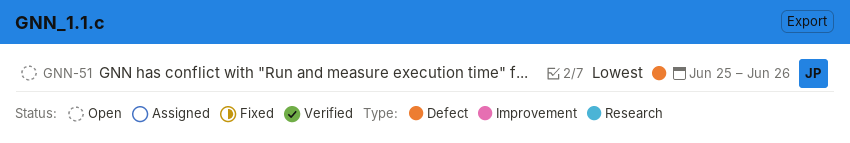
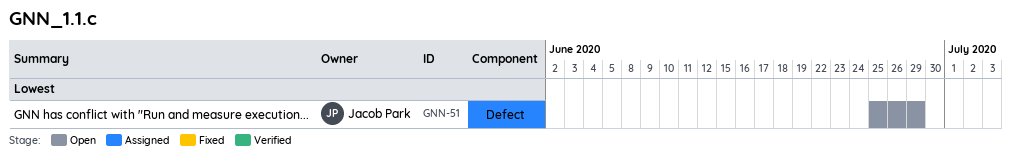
GNN-51, due: Jun 26 -> Jun 29

